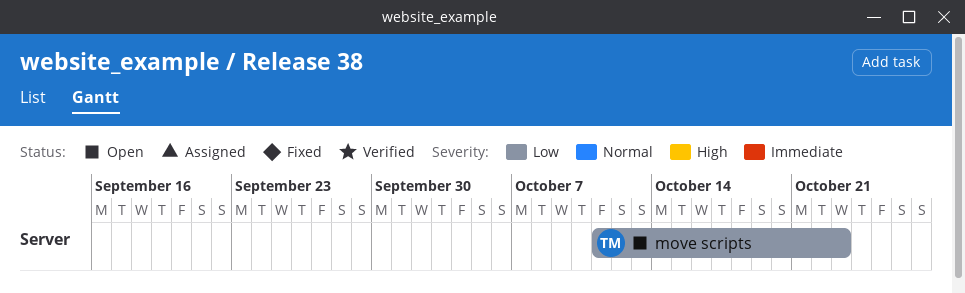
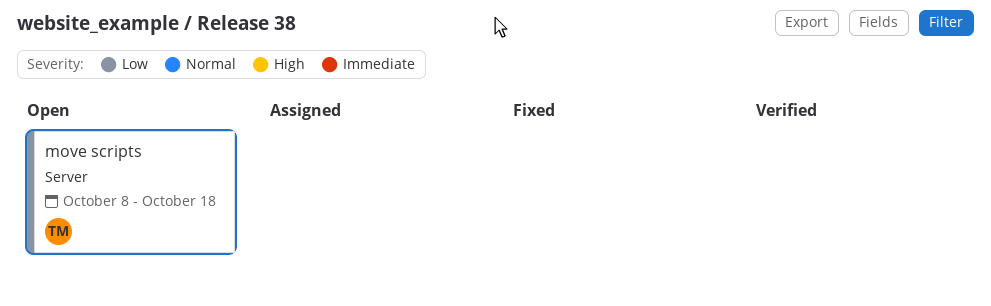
move scripts, start: Oct 11 -> Oct 8
move scripts, due: Oct 23 -> Oct 18

